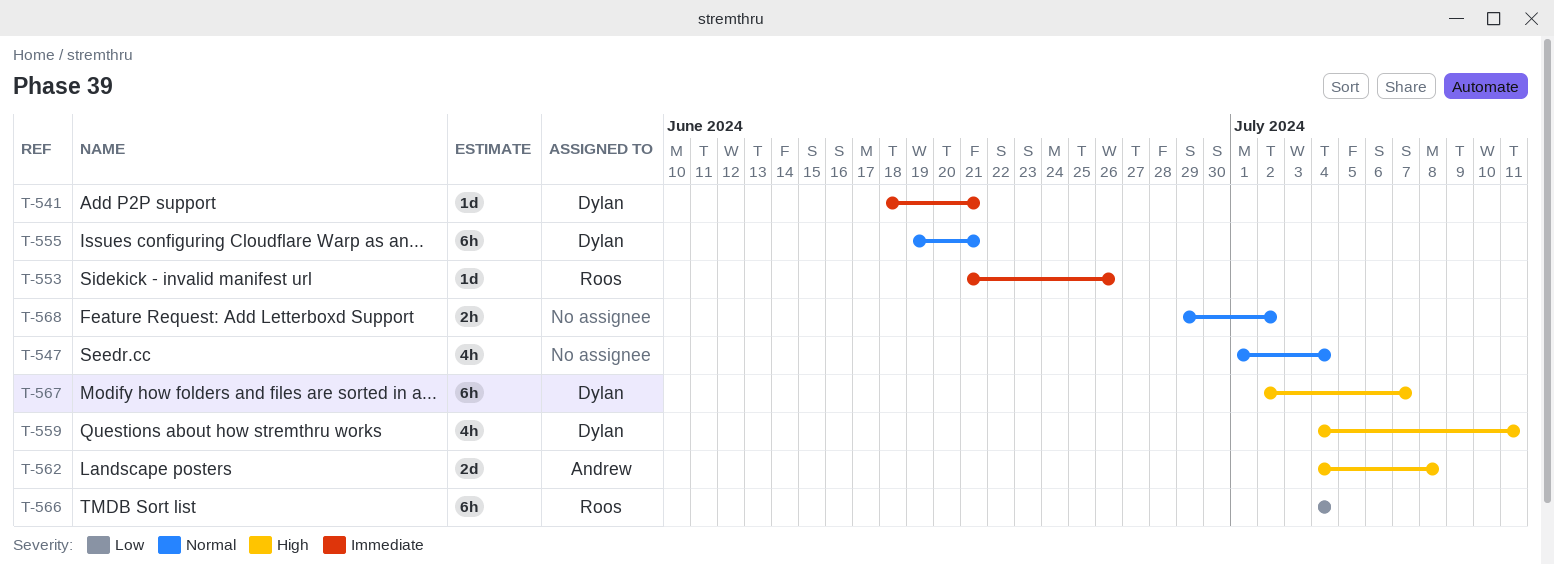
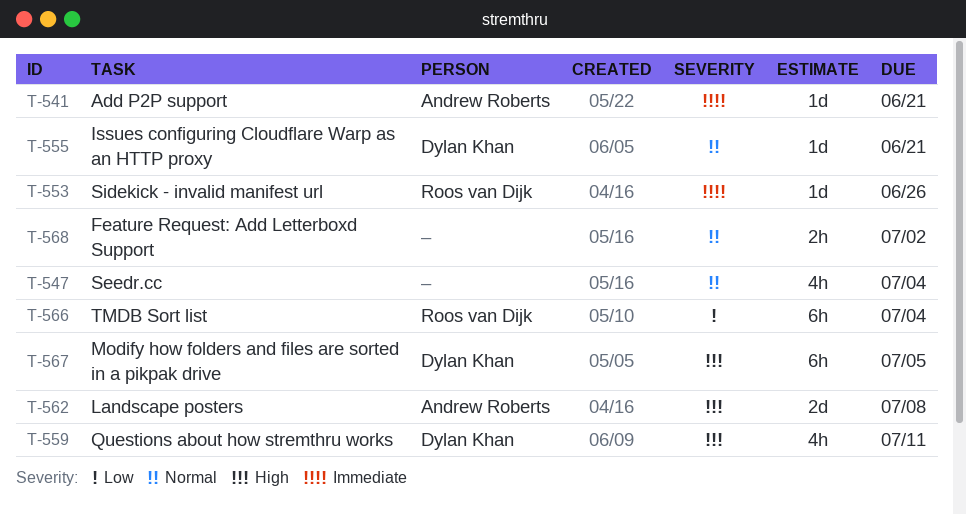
T-541, owner: Dylan Khan -> Andrew Roberts
T-555, estimate: 6h -> 1d
T-567, due: Jul 7 -> Jul 5

